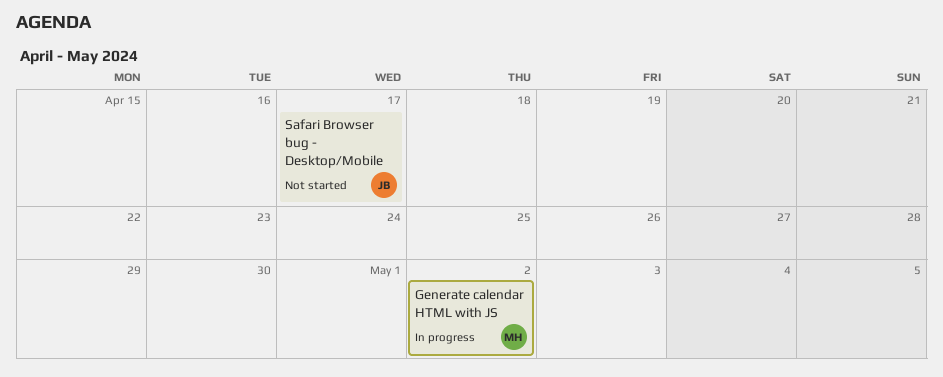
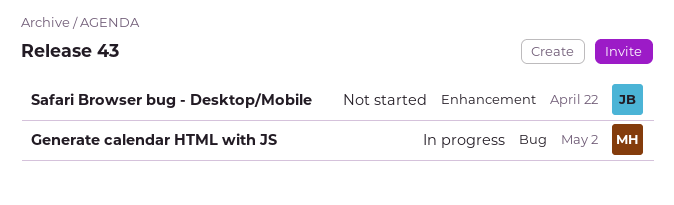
Safari Browser bug - Desktop/Mobile, due: Apr 17 -> Apr 22

